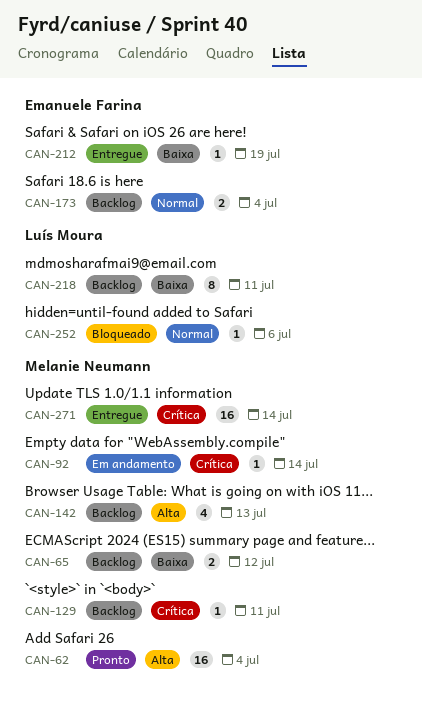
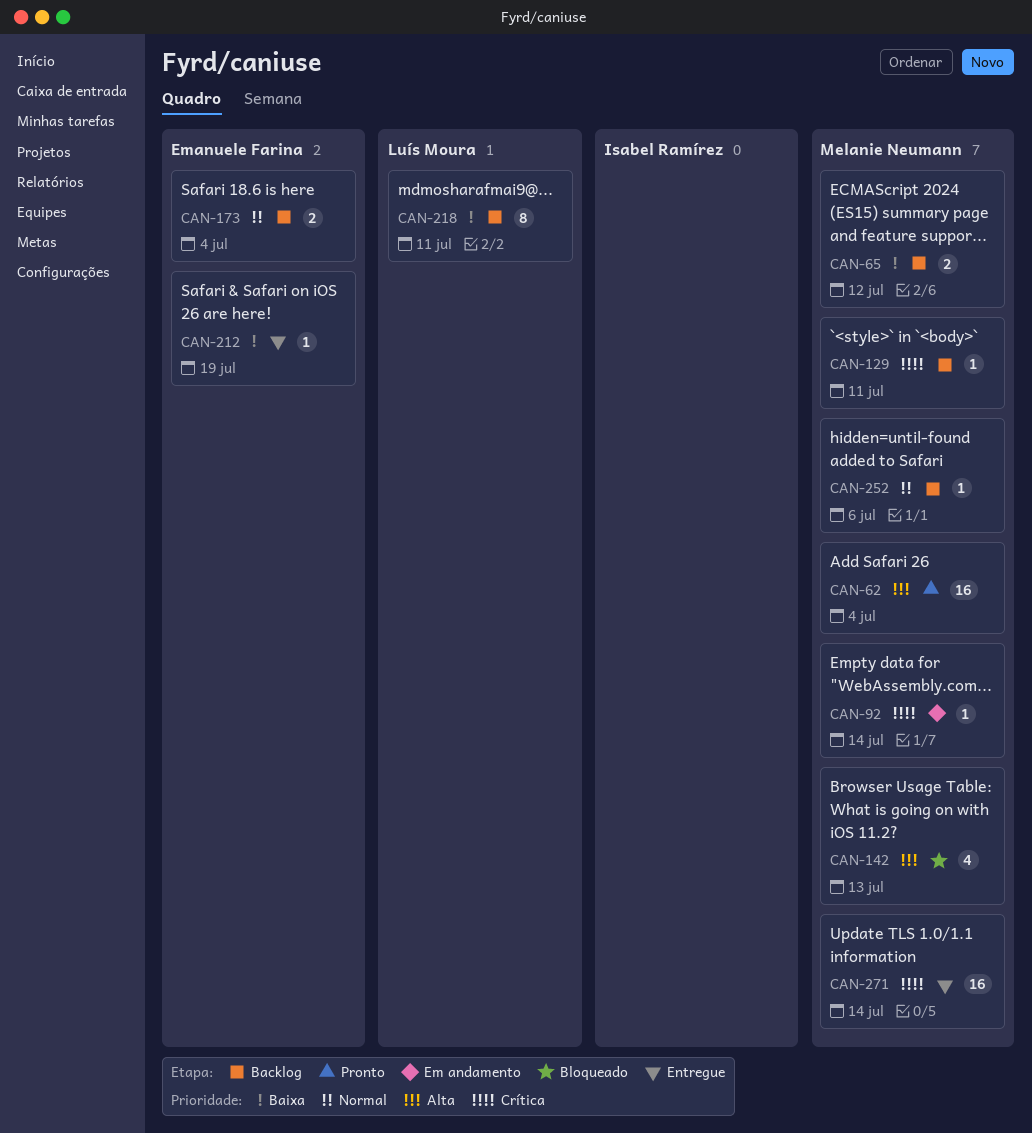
CAN-142, status: Backlog -> Bloqueado
CAN-252, status: Bloqueado -> Backlog
CAN-252, owner: Luís Moura -> Melanie Neumann

